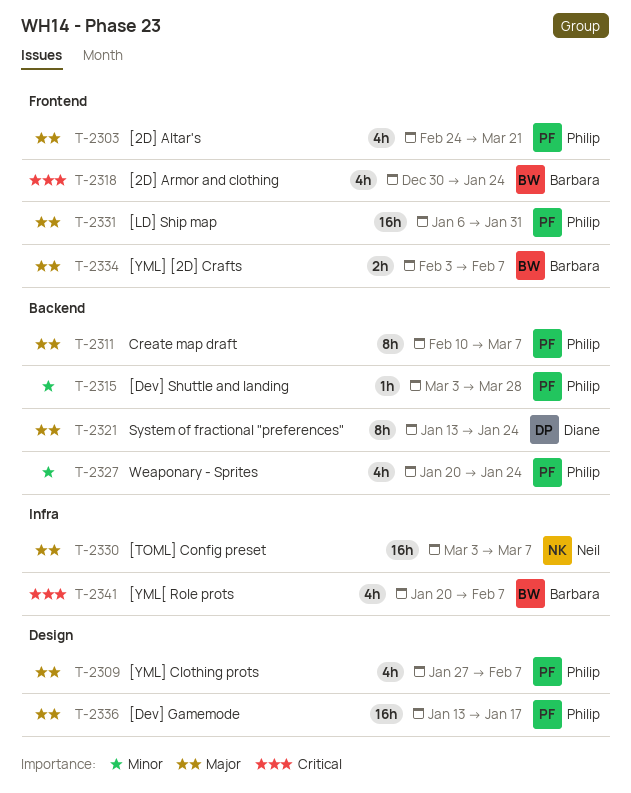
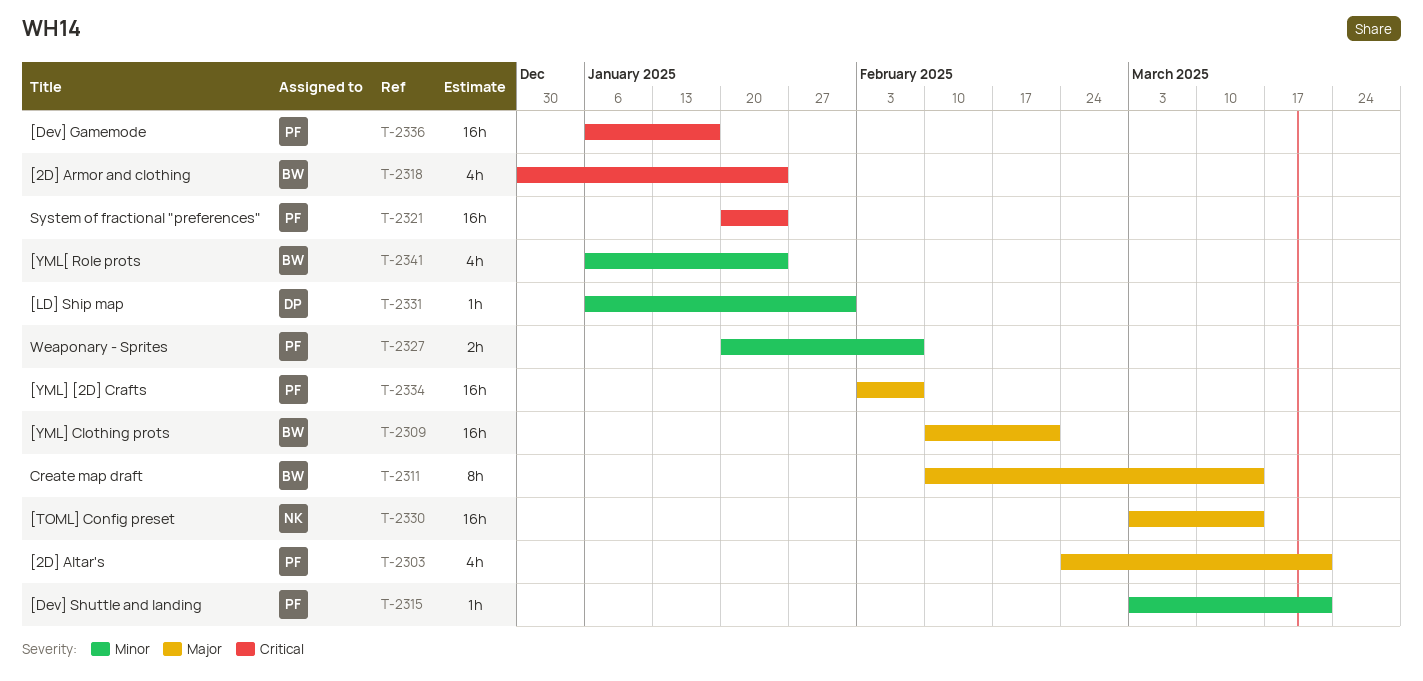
T-2309, owner: Philip -> Barbara
T-2309, estimate: 4h -> 16h
T-2309, start: Jan 27 -> Feb 10
T-2309, due: Feb 7 -> Feb 21
T-2311, owner: Philip -> Barbara
T-2311, due: Mar 7 -> Mar 14
T-2315, due: Mar 28 -> Mar 21
T-2321, owner: Diane -> Philip
T-2321, priority: Major -> Critical
T-2321, estimate: 8h -> 16h
T-2321, start: Jan 13 -> Jan 20
T-2327, estimate: 4h -> 2h
T-2327, due: Jan 24 -> Feb 7
T-2330, due: Mar 7 -> Mar 14
T-2331, owner: Philip -> Diane
T-2331, priority: Major -> Minor
T-2331, estimate: 16h -> 1h
T-2334, owner: Barbara -> Philip
T-2334, estimate: 2h -> 16h
T-2336, priority: Major -> Critical
T-2336, start: Jan 13 -> Jan 6
T-2341, priority: Critical -> Minor
T-2341, start: Jan 20 -> Jan 6
T-2341, due: Feb 7 -> Jan 24

